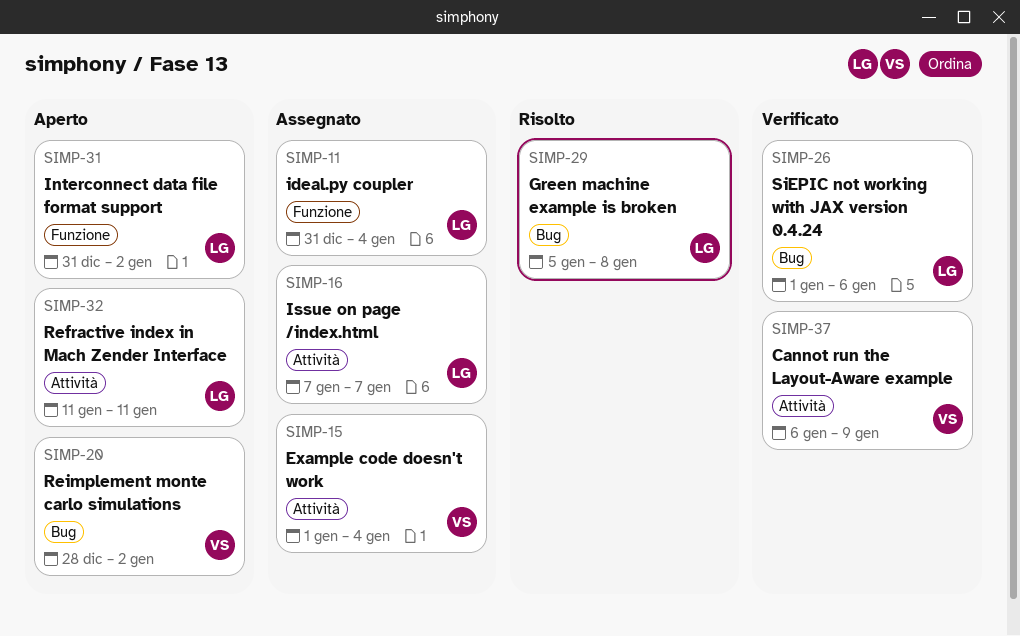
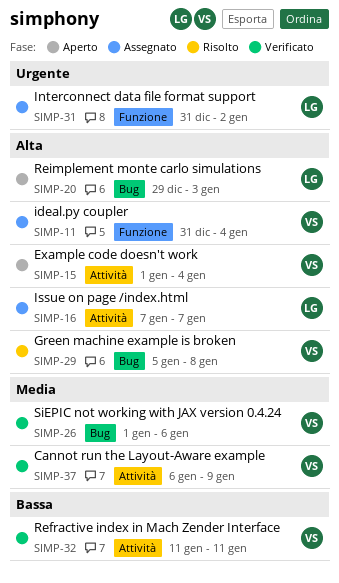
SIMP-11, owner: LG -> VS
SIMP-15, status: Assegnato -> Aperto
SIMP-20, owner: VS -> LG
SIMP-20, start: Dec 28 -> Dec 29
SIMP-20, due: Jan 2 -> Jan 3
SIMP-26, owner: LG -> VS
SIMP-29, owner: LG -> VS
SIMP-31, status: Aperto -> Assegnato
SIMP-32, status: Aperto -> Verificato
SIMP-32, owner: LG -> VS

